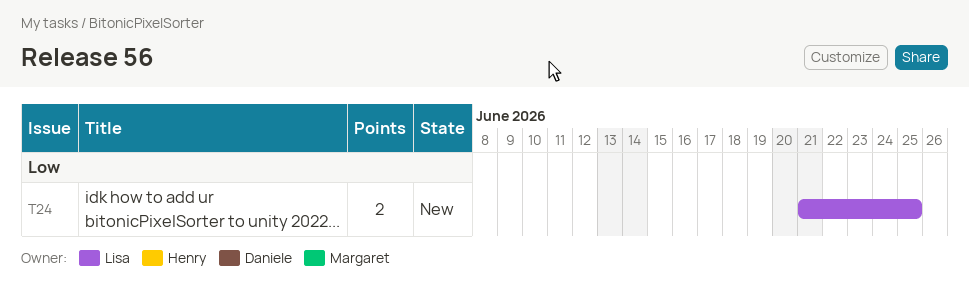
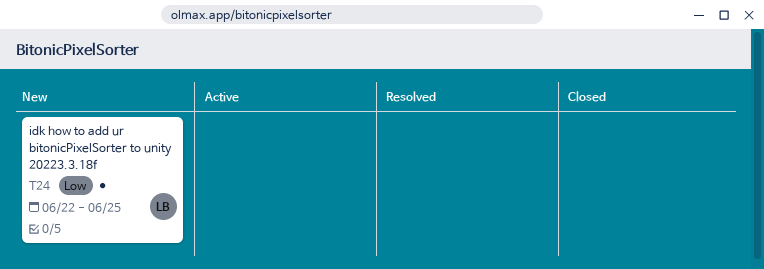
T24, estimate: 2 -> 1
T24, start: Jun 21 -> Jun 22

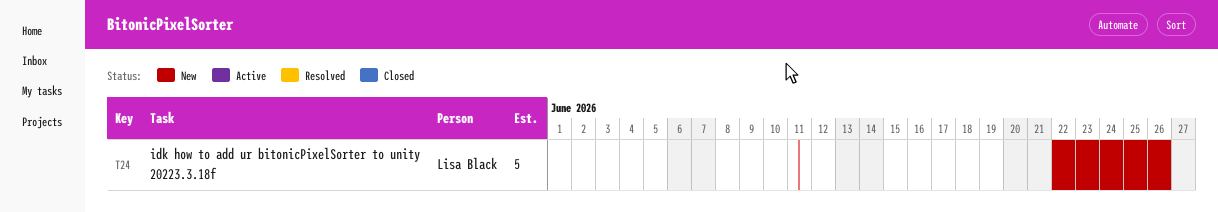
T24, estimate: 1 -> 5
T24, due: Jun 25 -> Jun 26

